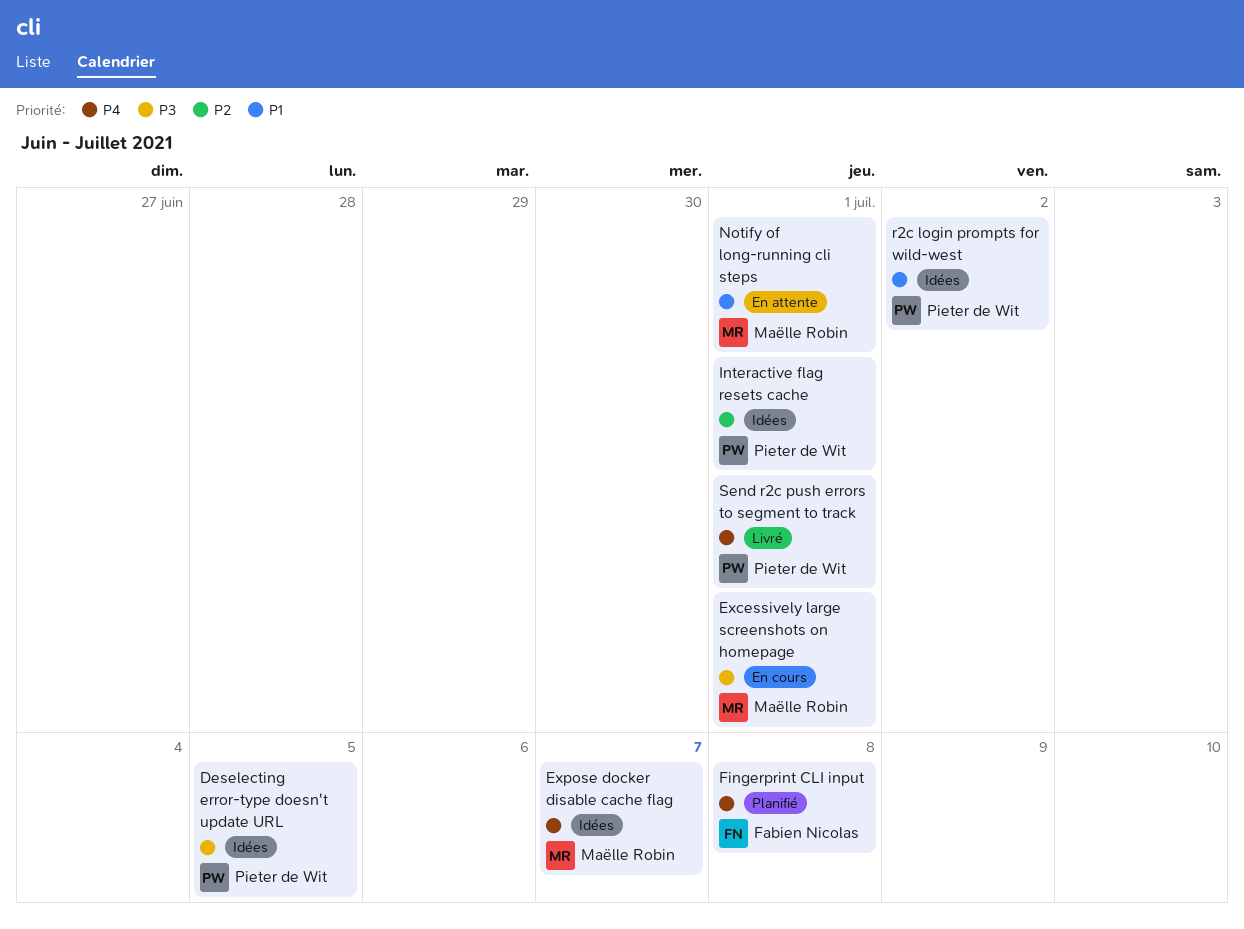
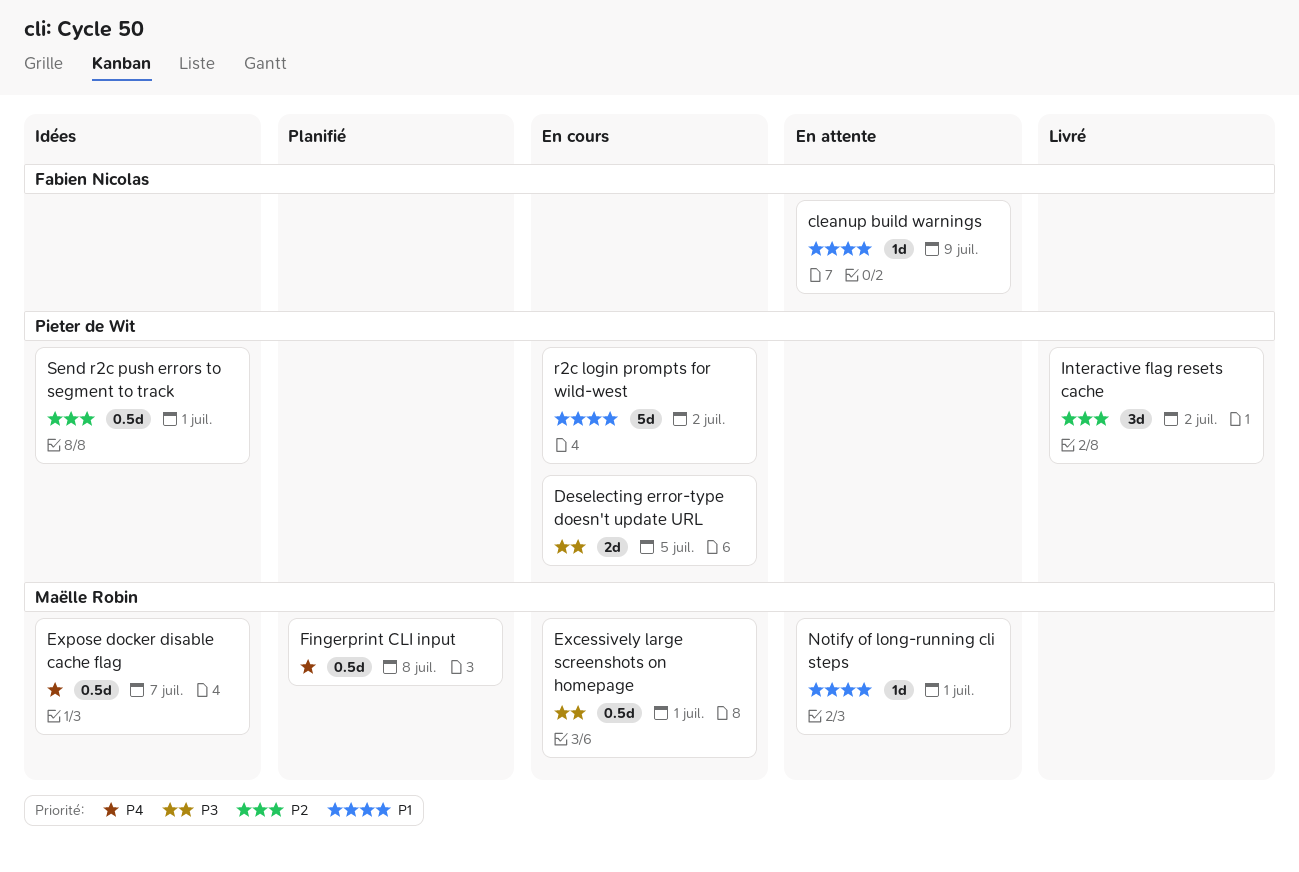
cleanup build warnings: none -> present
Deselecting error-type doesn't update URL, status: Idées -> En cours
Fingerprint CLI input, owner: Fabien Nicolas -> Maëlle Robin
Interactive flag resets cache, status: Idées -> Livré
Interactive flag resets cache, due: Jul 1 -> Jul 2
r2c login prompts for wild-west, status: Idées -> En cours
Send r2c push errors to segment to track, status: Livré -> Idées
Send r2c push errors to segment to track, priority: P4 -> P2

